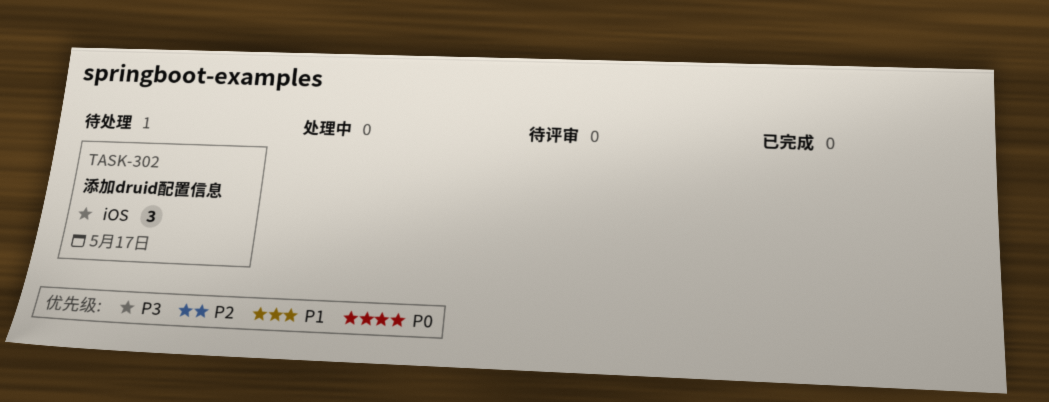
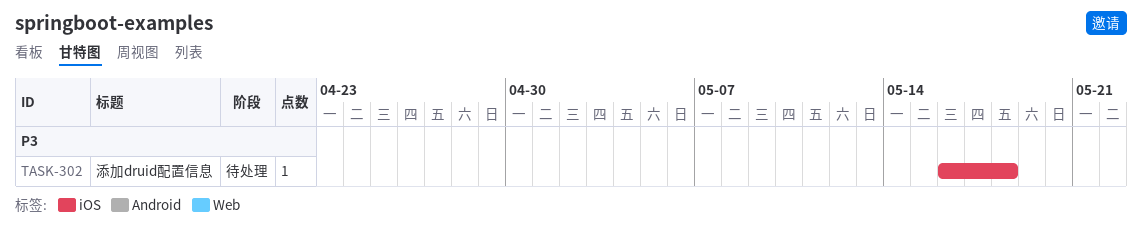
TASK-302, estimate: 3 -> 1
TASK-302, due: May 17 -> May 18

